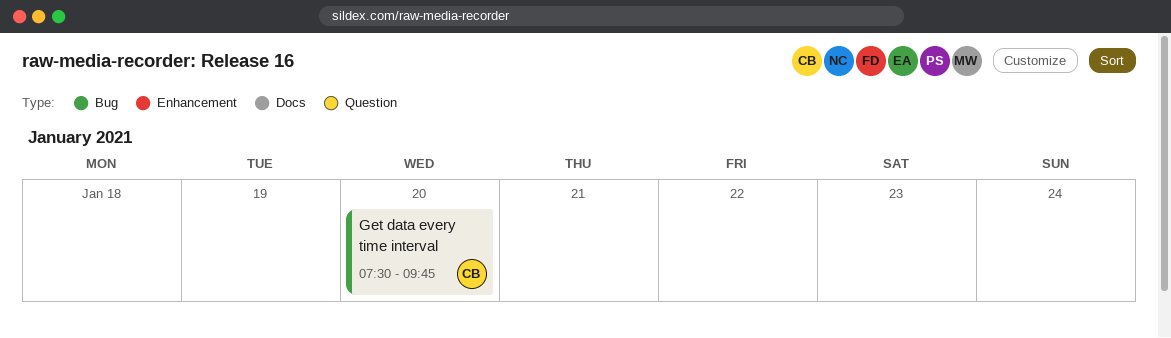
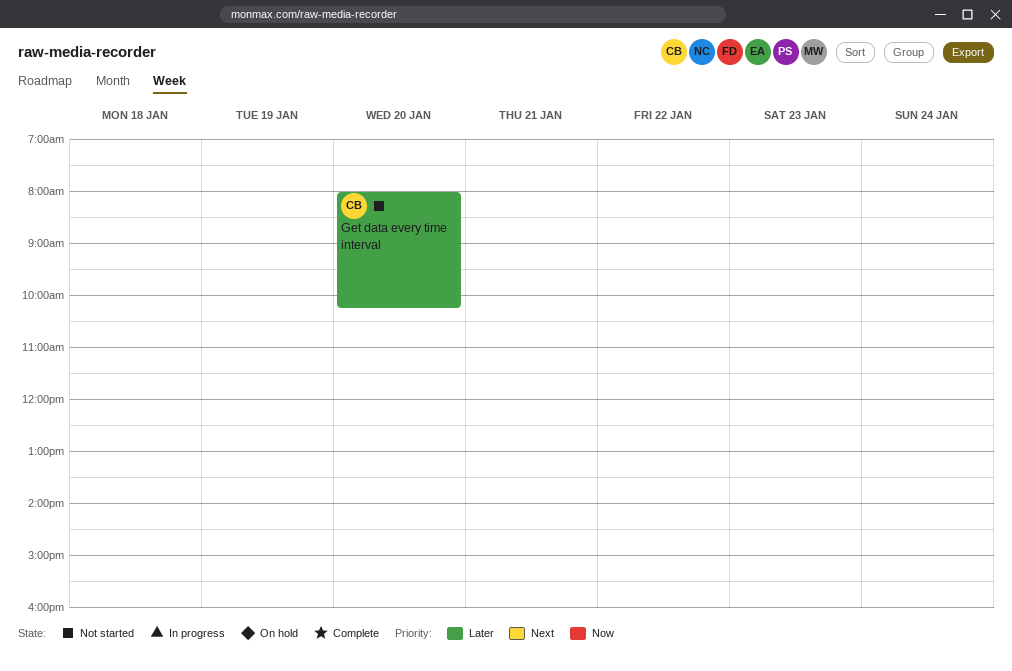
Get data every time interval, begins: 07:30 -> 08:00
Get data every time interval, ends: 09:45 -> 10:15

